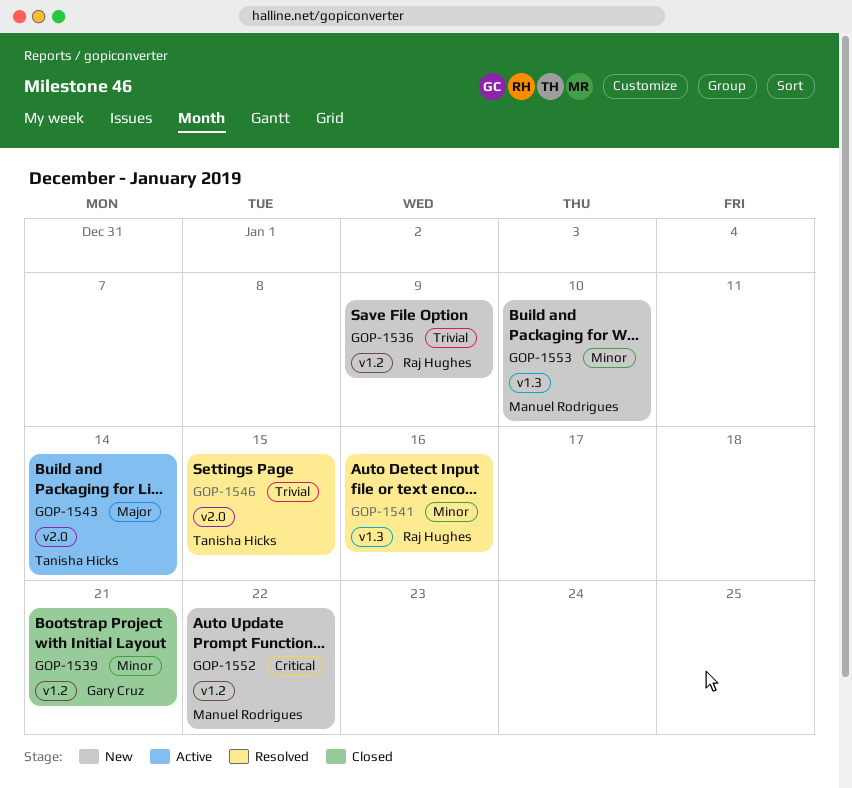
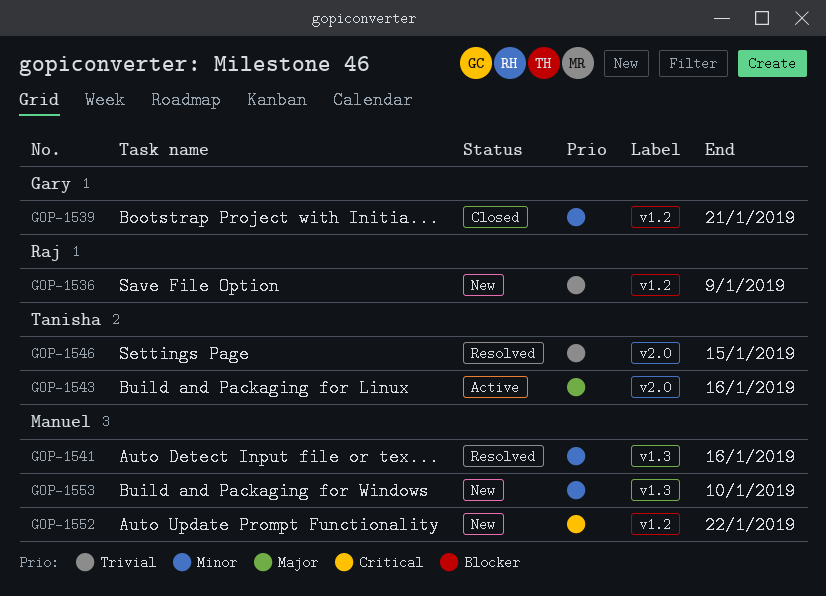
GOP-1541, owner: Raj Hughes -> Manuel Rodrigues
GOP-1543, due: Jan 14 -> Jan 16

